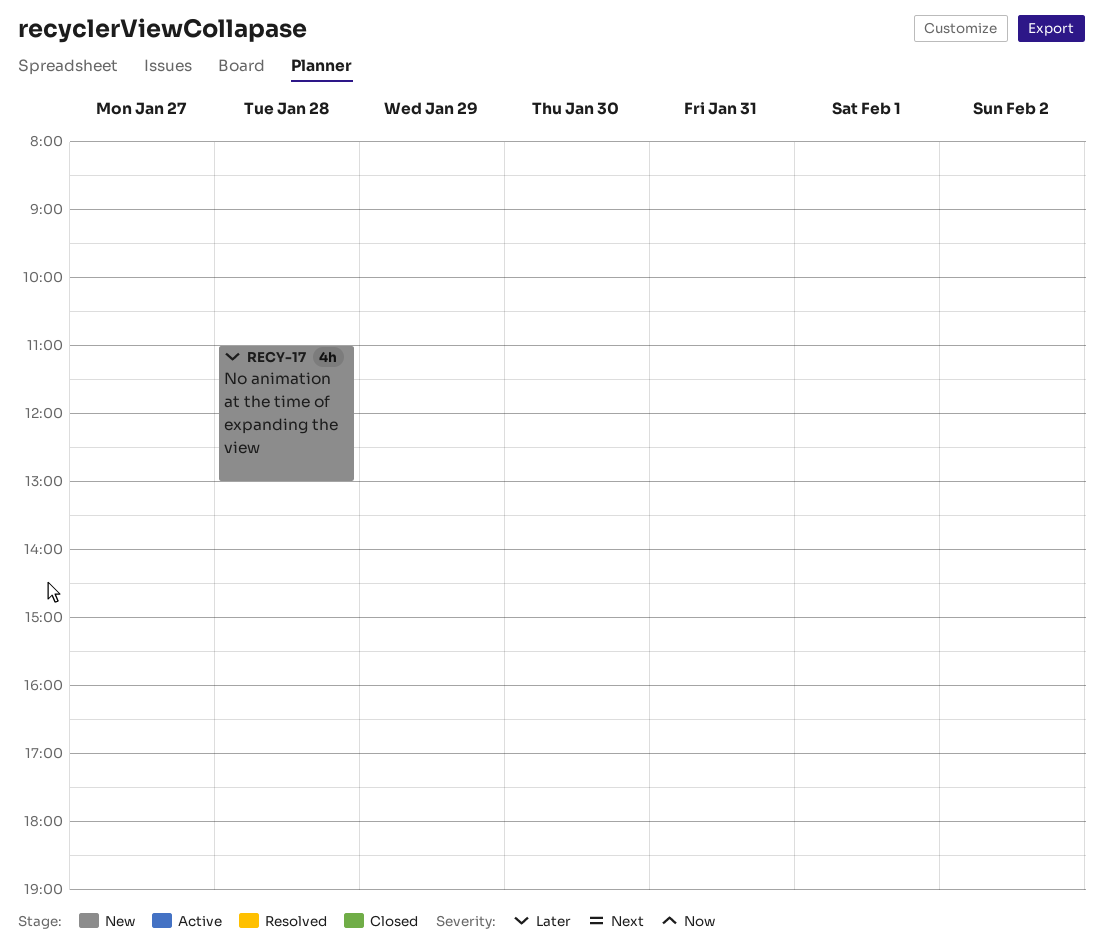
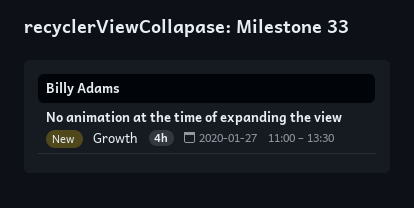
No animation at the time of expanding the view, day: Jan 28 -> Jan 27
No animation at the time of expanding the view, ends: 13:00 -> 13:30

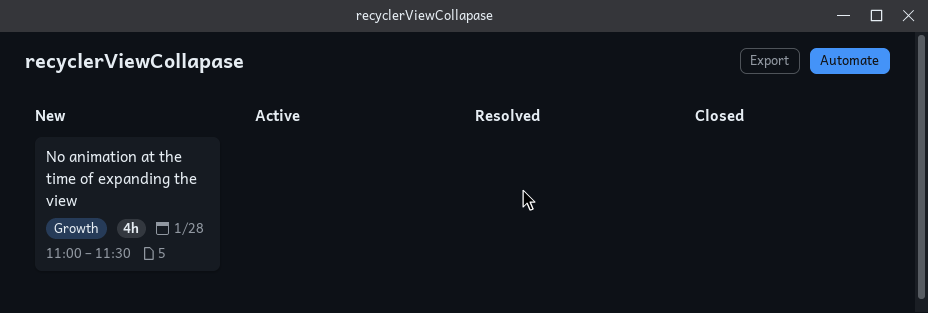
No animation at the time of expanding the view, day: Jan 27 -> Jan 28
No animation at the time of expanding the view, ends: 13:30 -> 11:30

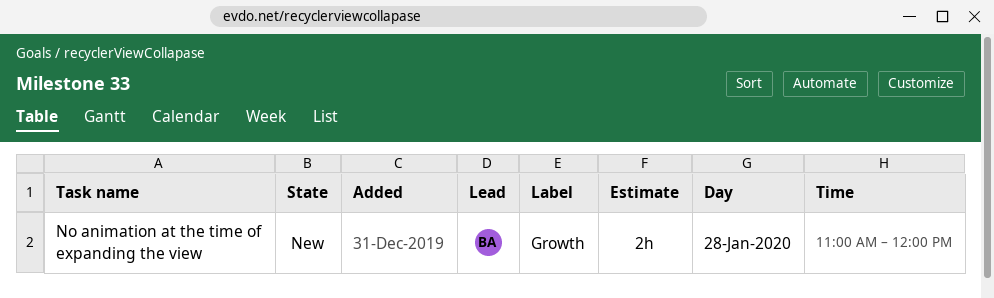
No animation at the time of expanding the view, estimate: 4h -> 2h
No animation at the time of expanding the view, ends: 11:30 -> 12:00

